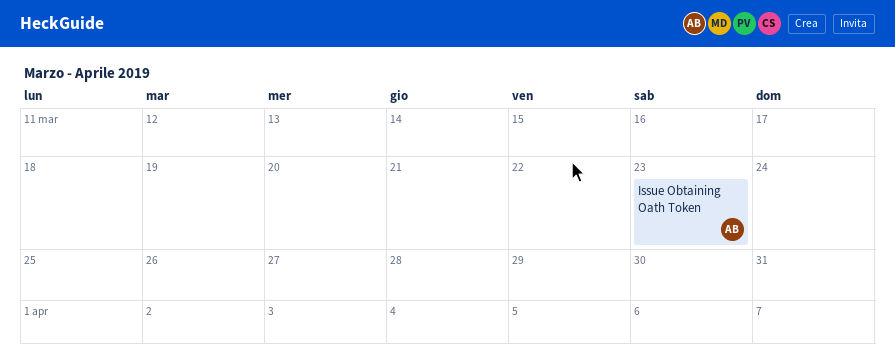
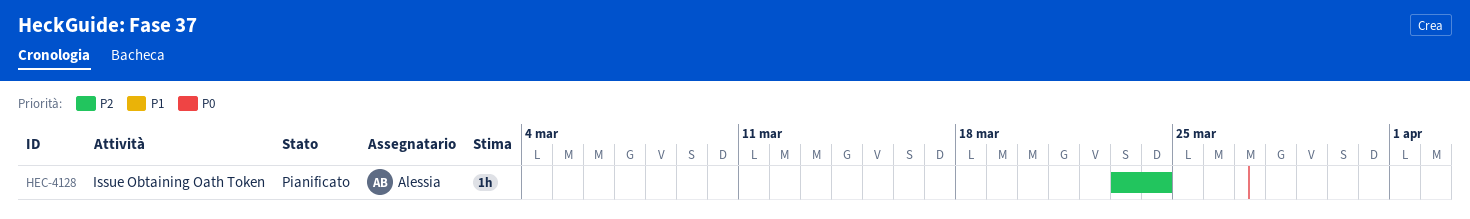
Issue Obtaining Oath Token, due: Mar 23 -> Mar 24

